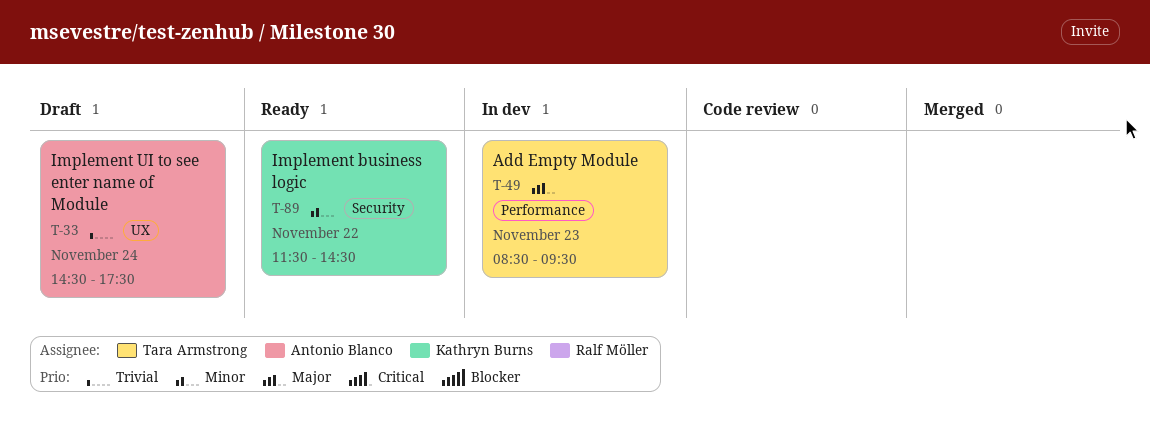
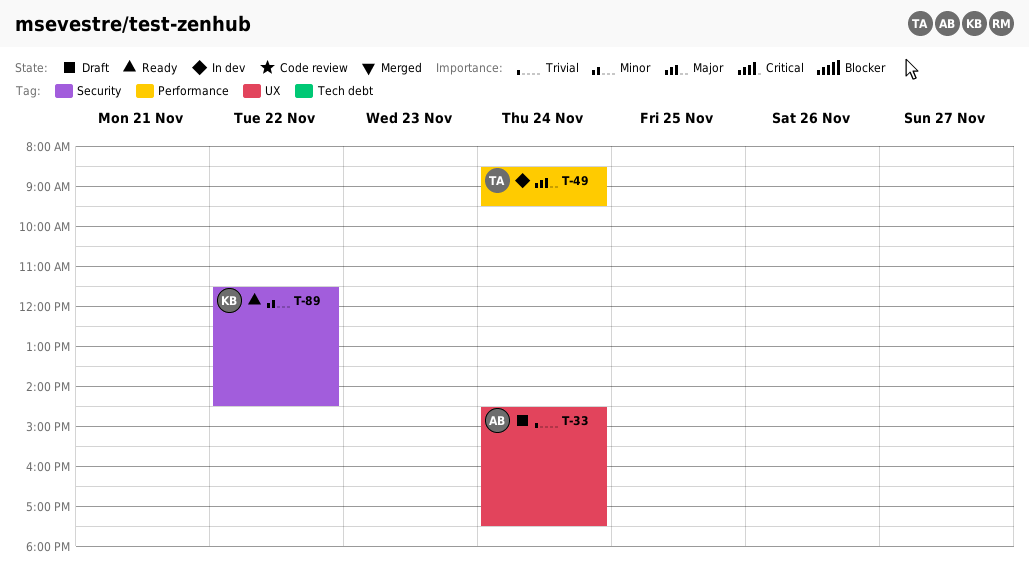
T-49, day: Nov 23 -> Nov 24

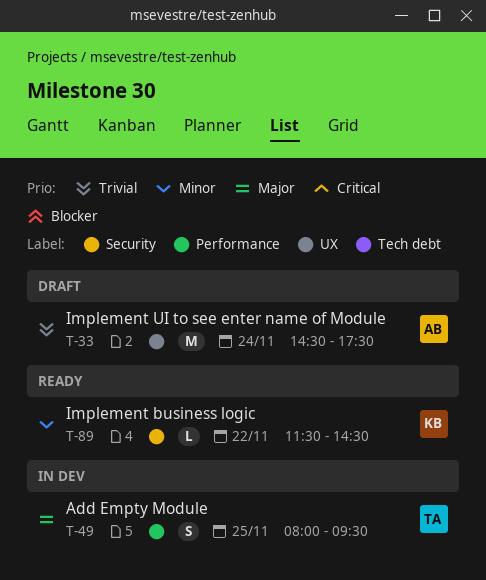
T-49, day: Nov 24 -> Nov 25
T-49, begins: 08:30 -> 08:00

